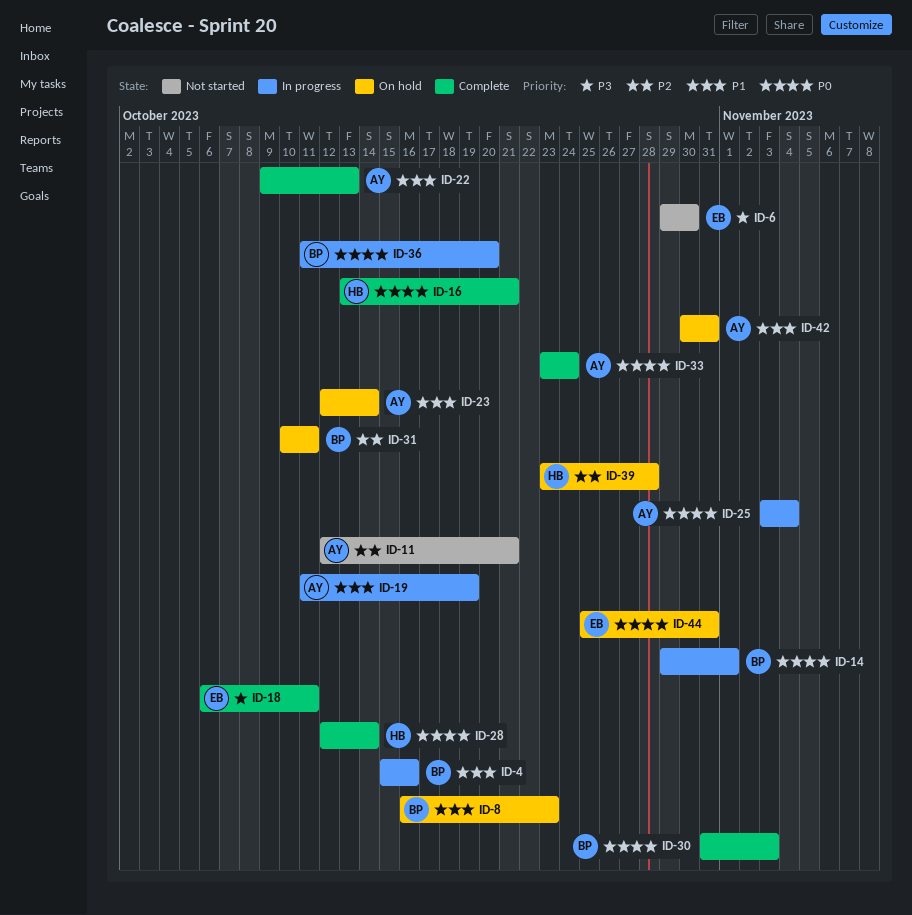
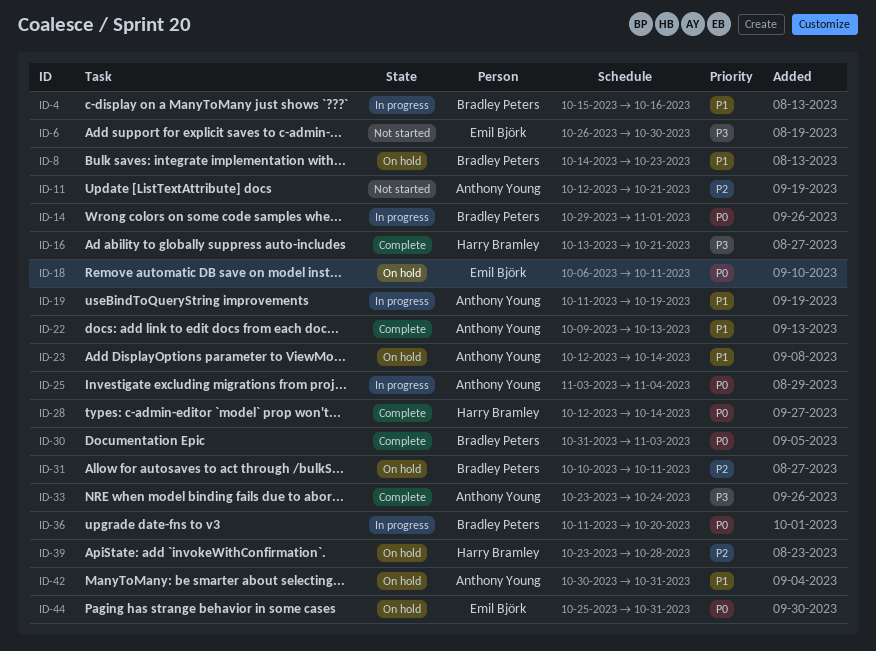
ID-6, start: Oct 29 -> Oct 26
ID-8, start: Oct 16 -> Oct 14
ID-16, priority: P0 -> P3
ID-18, status: Complete -> On hold
ID-18, priority: P3 -> P0
ID-33, priority: P0 -> P3

